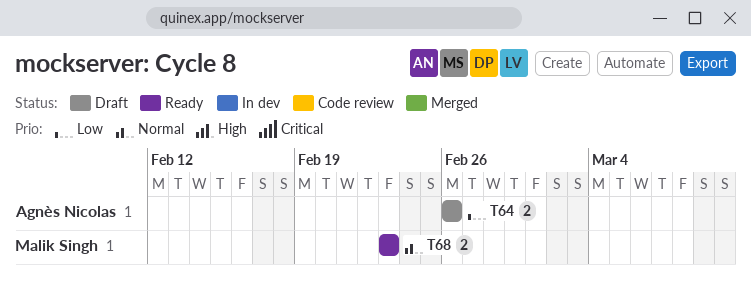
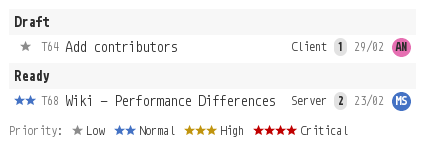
T64, estimate: 2 -> 1
T64, due: Feb 26 -> Feb 29

